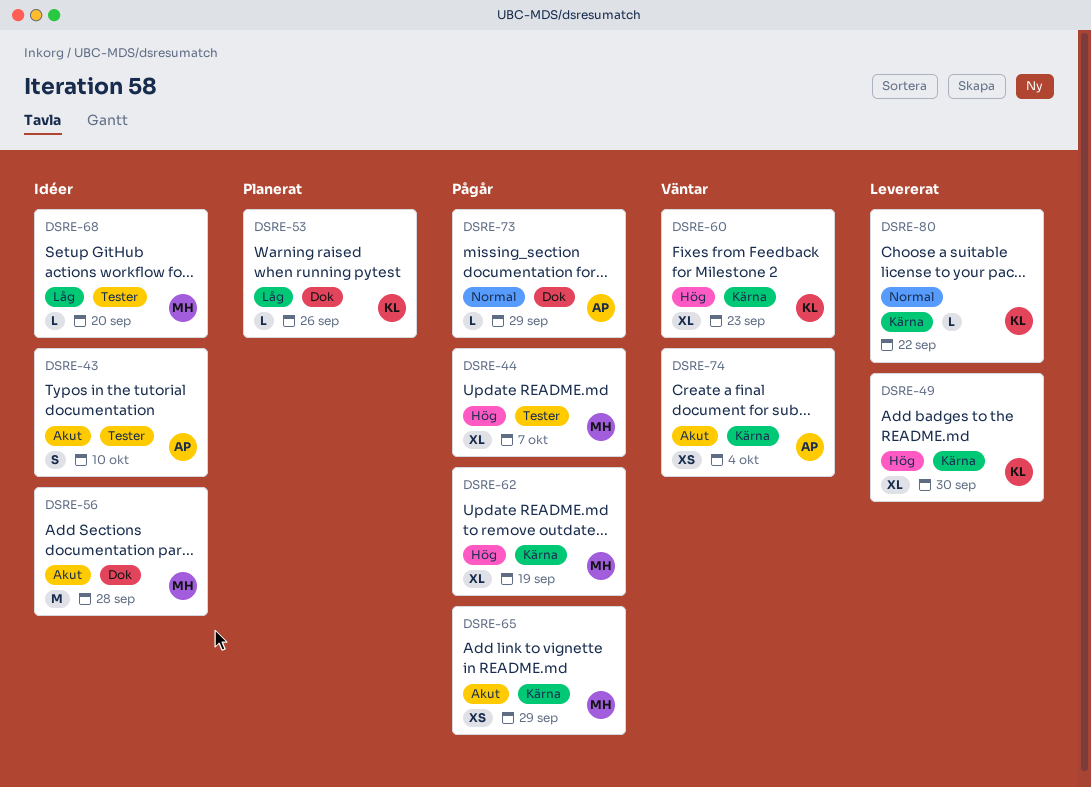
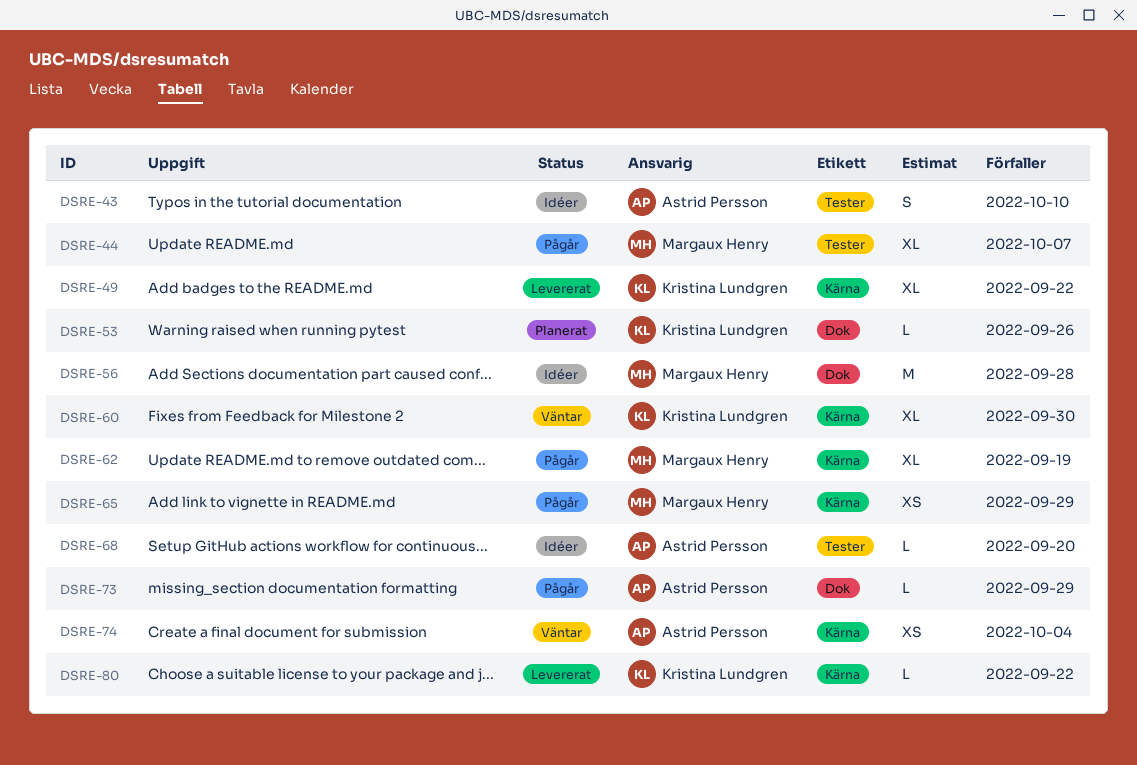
DSRE-49, due: Sep 30 -> Sep 22
DSRE-60, due: Sep 23 -> Sep 30
DSRE-68, owner: Margaux Henry -> Astrid Persson

